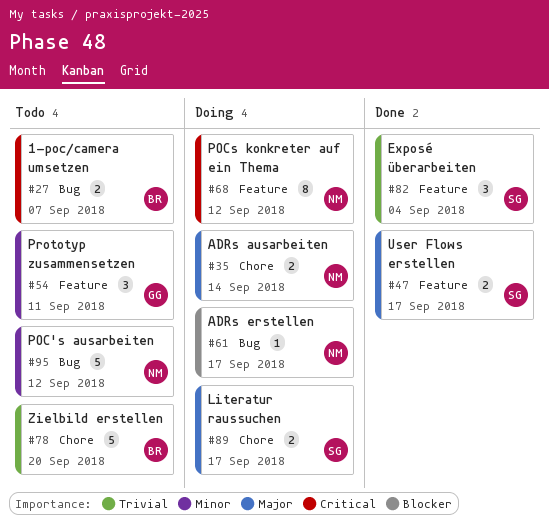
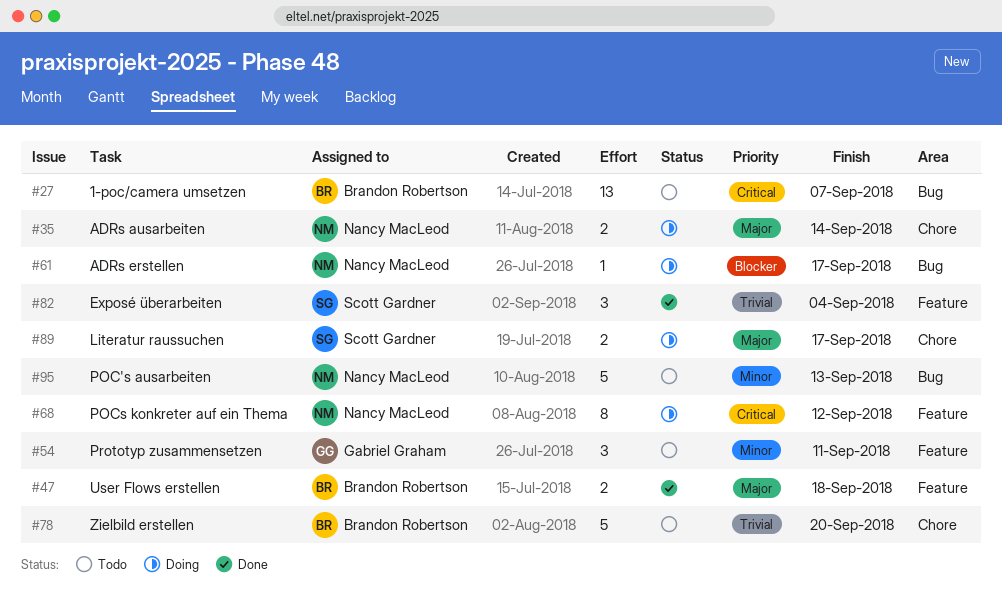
#27, estimate: 2 -> 13
#47, owner: Scott Gardner -> Brandon Robertson
#47, due: Sep 17 -> Sep 18
#95, due: Sep 12 -> Sep 13

